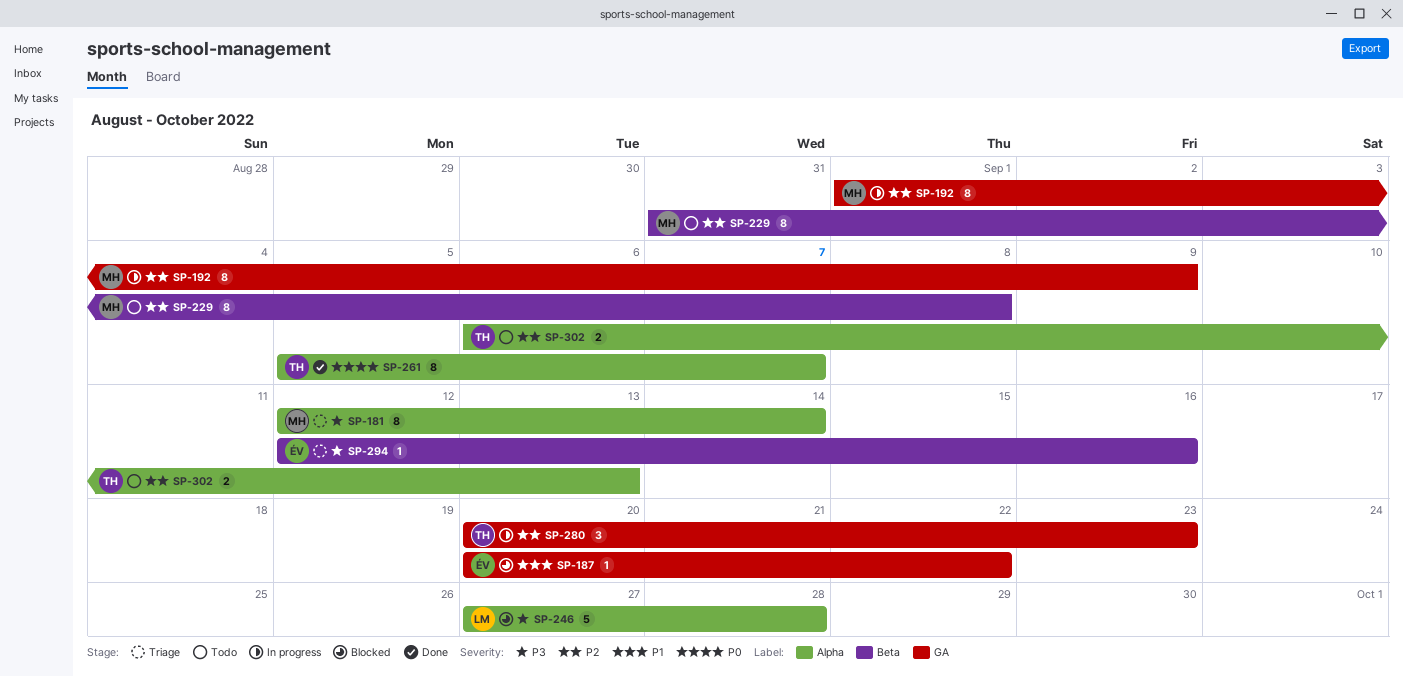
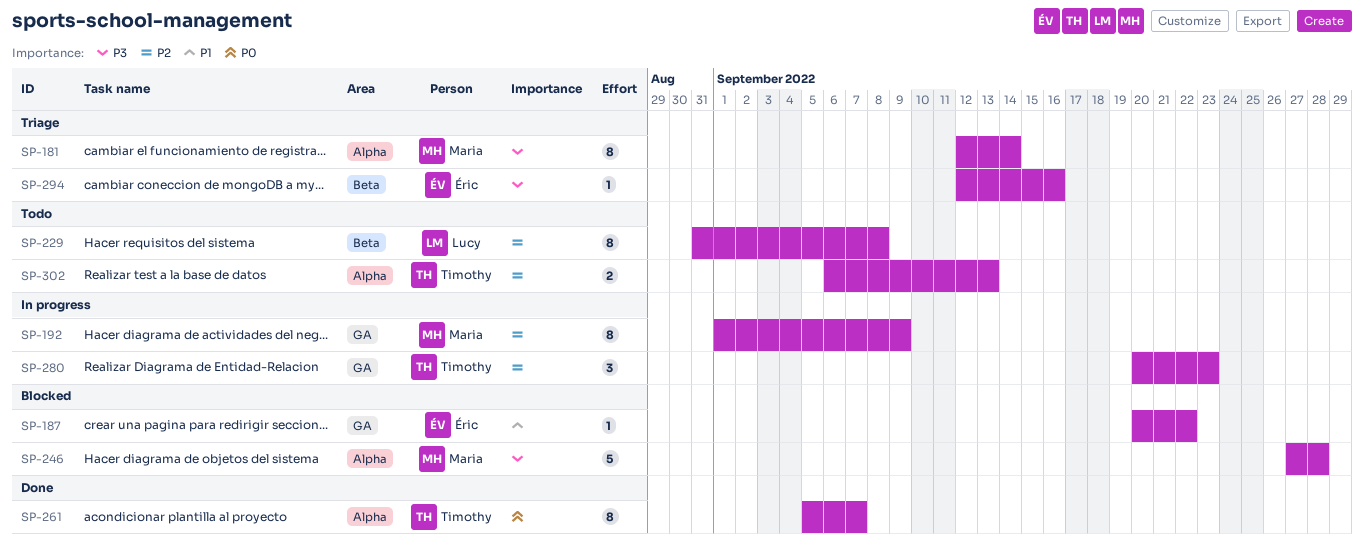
SP-229, owner: Maria -> Lucy
SP-246, owner: Lucy -> Maria

